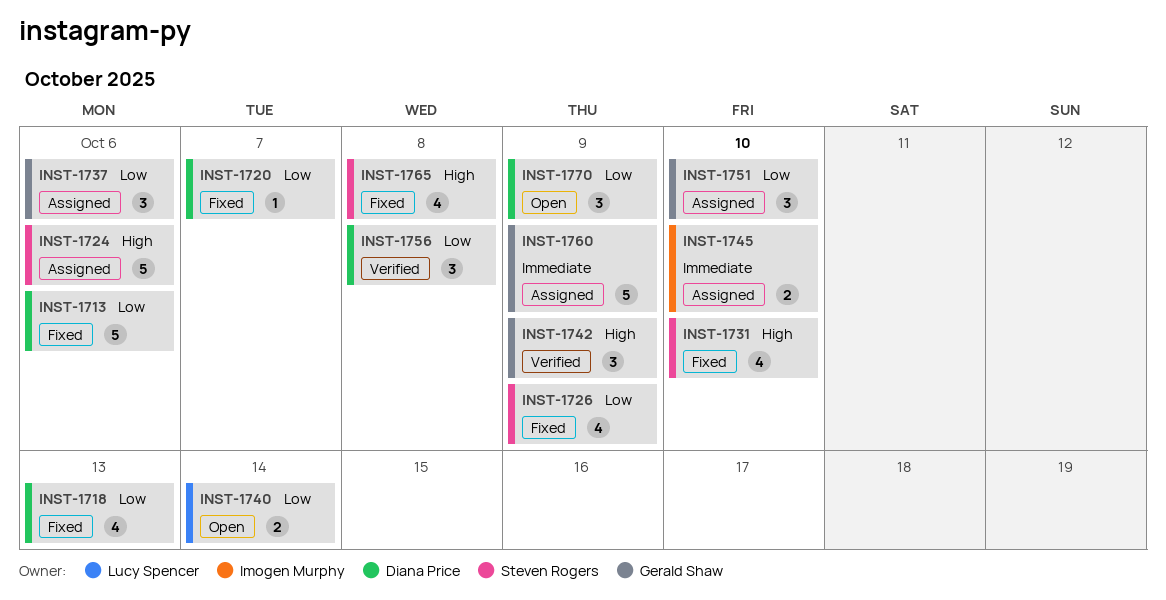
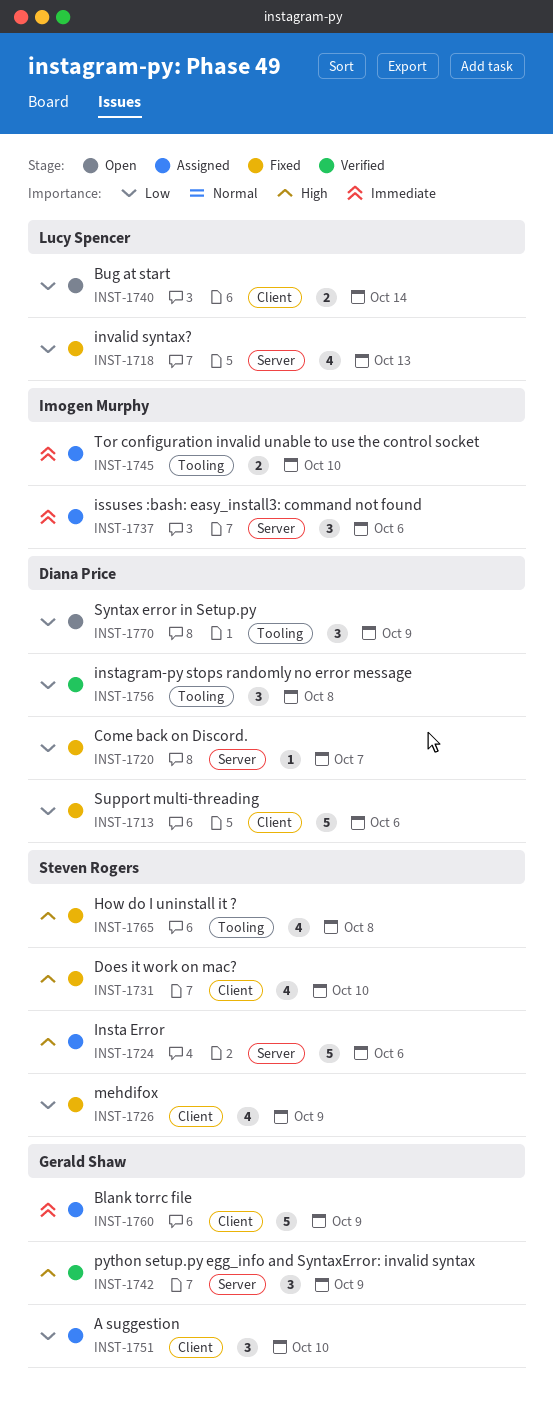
INST-1718, owner: Diana Price -> Lucy Spencer
INST-1737, owner: Gerald Shaw -> Imogen Murphy
INST-1737, priority: Low -> Immediate

